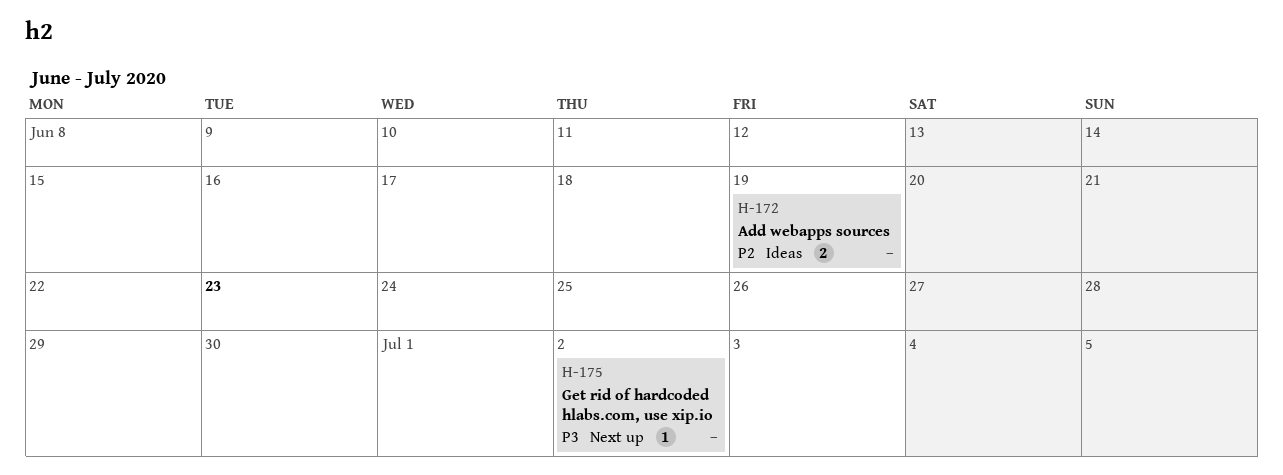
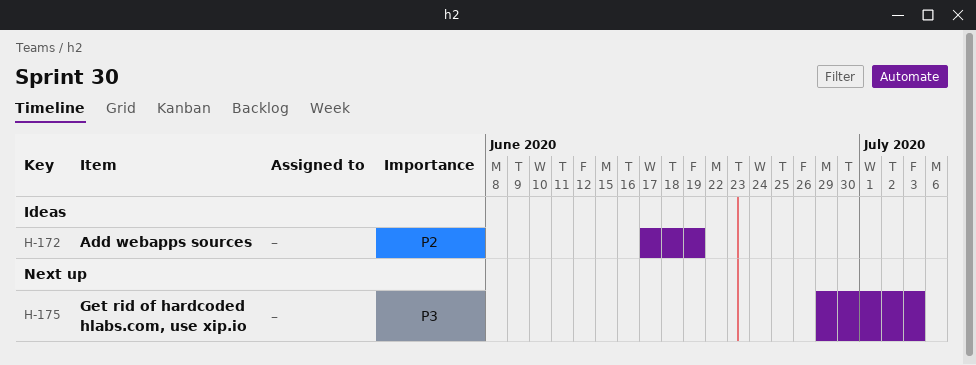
H-175, due: Jul 2 -> Jul 3

